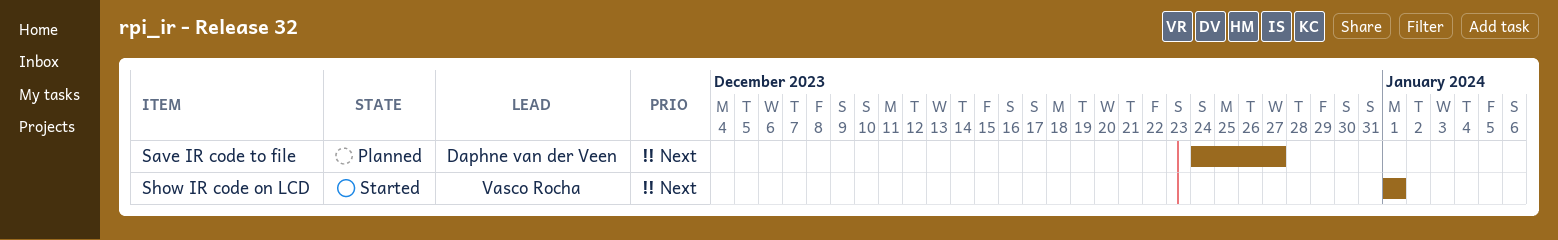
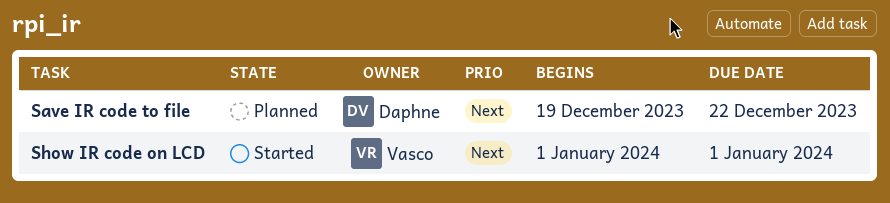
Save IR code to file, start: Dec 24 -> Dec 19
Save IR code to file, due: Dec 27 -> Dec 22

